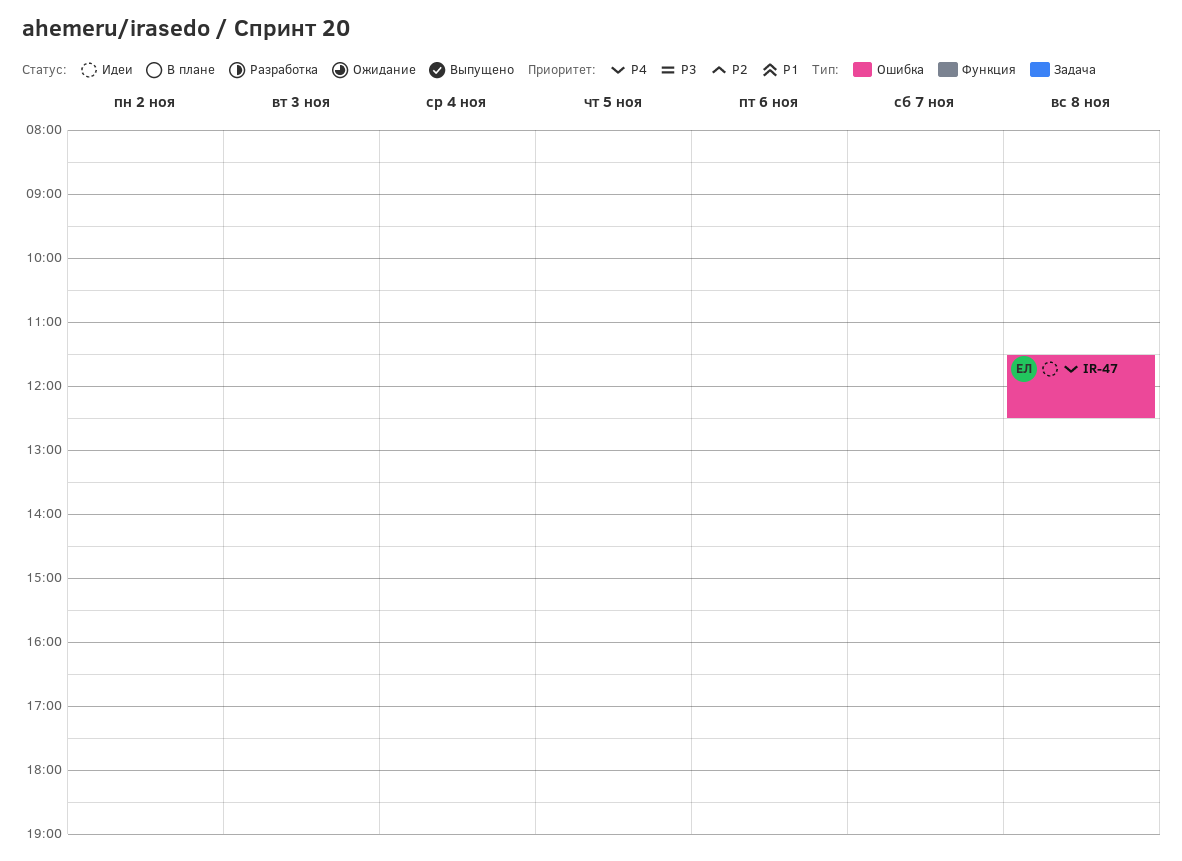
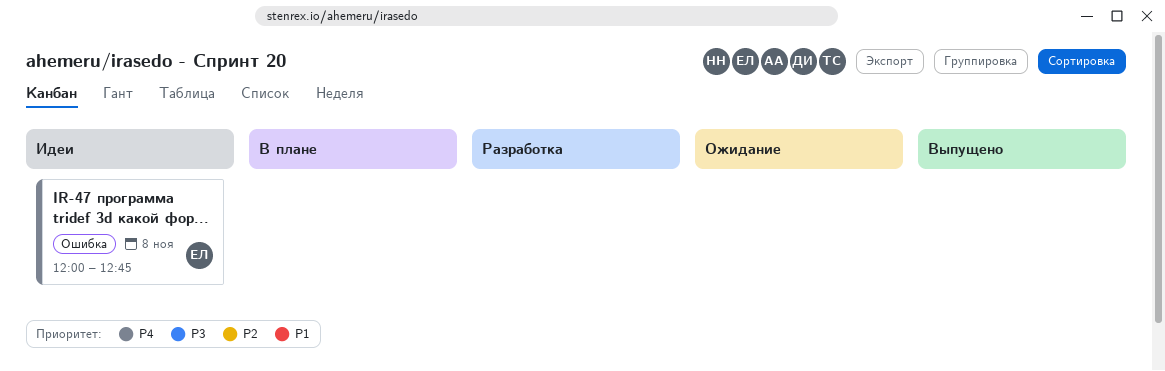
IR-47, begins: 11:30 -> 12:00
IR-47, ends: 12:30 -> 12:45

